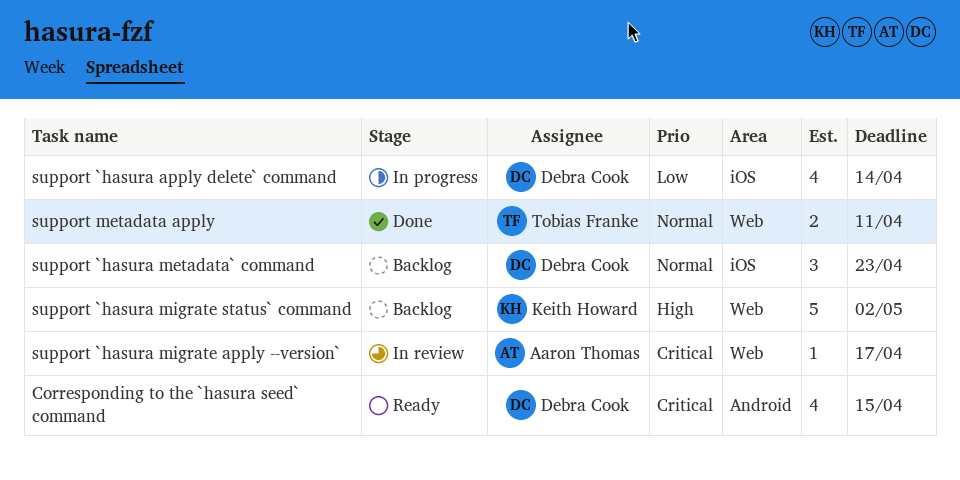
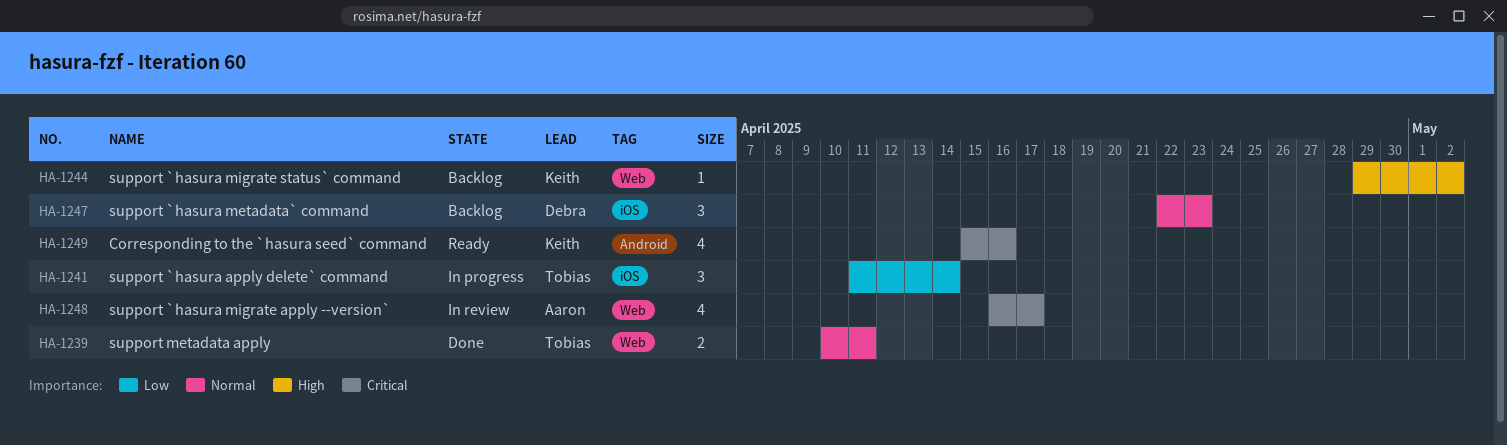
Corresponding to the `hasura seed` command, owner: Debra Cook -> Keith Howard
Corresponding to the `hasura seed` command, due: Apr 15 -> Apr 16
support `hasura apply delete` command, owner: Debra Cook -> Tobias Franke
support `hasura apply delete` command, estimate: 4 -> 3
support `hasura migrate apply --version`, estimate: 1 -> 4
support `hasura migrate status` command, estimate: 5 -> 1

